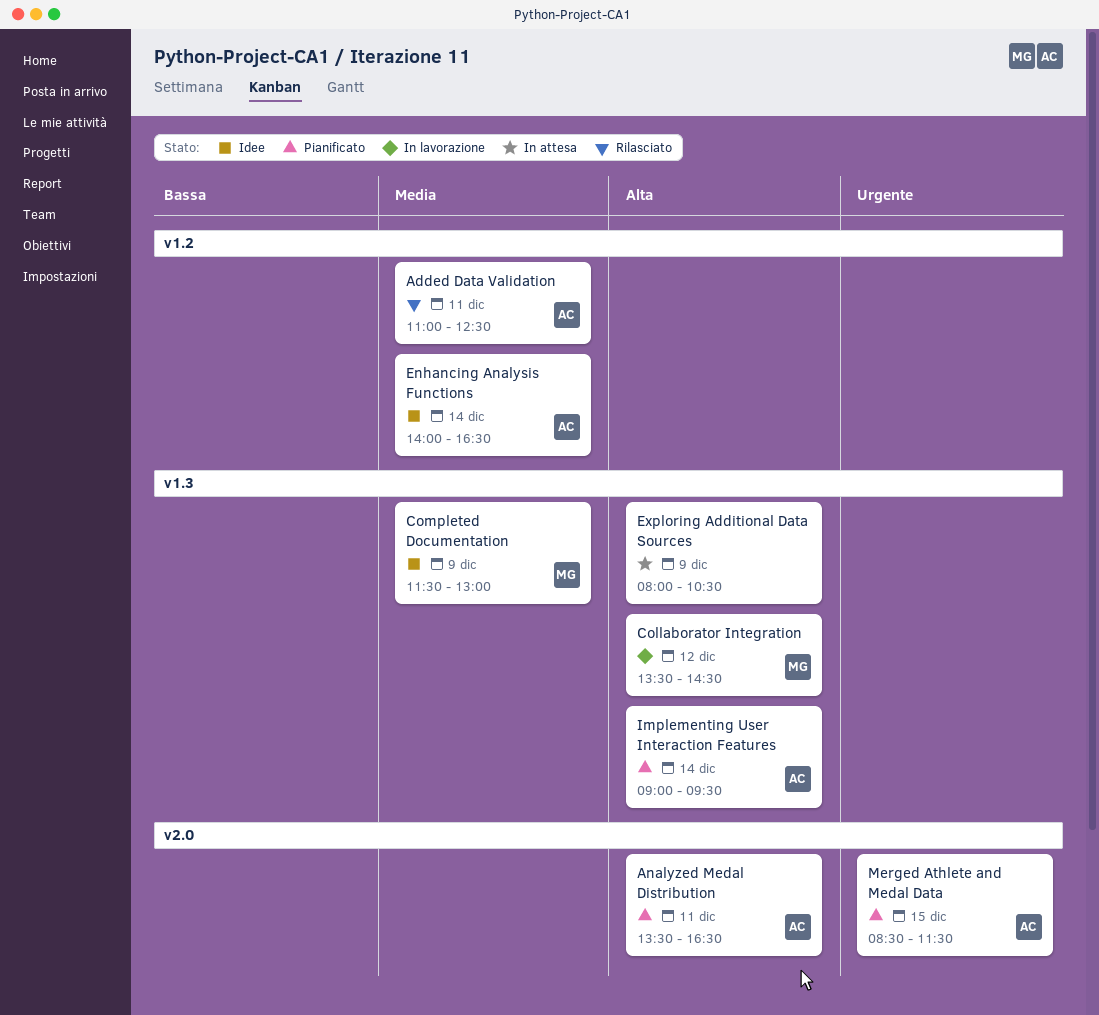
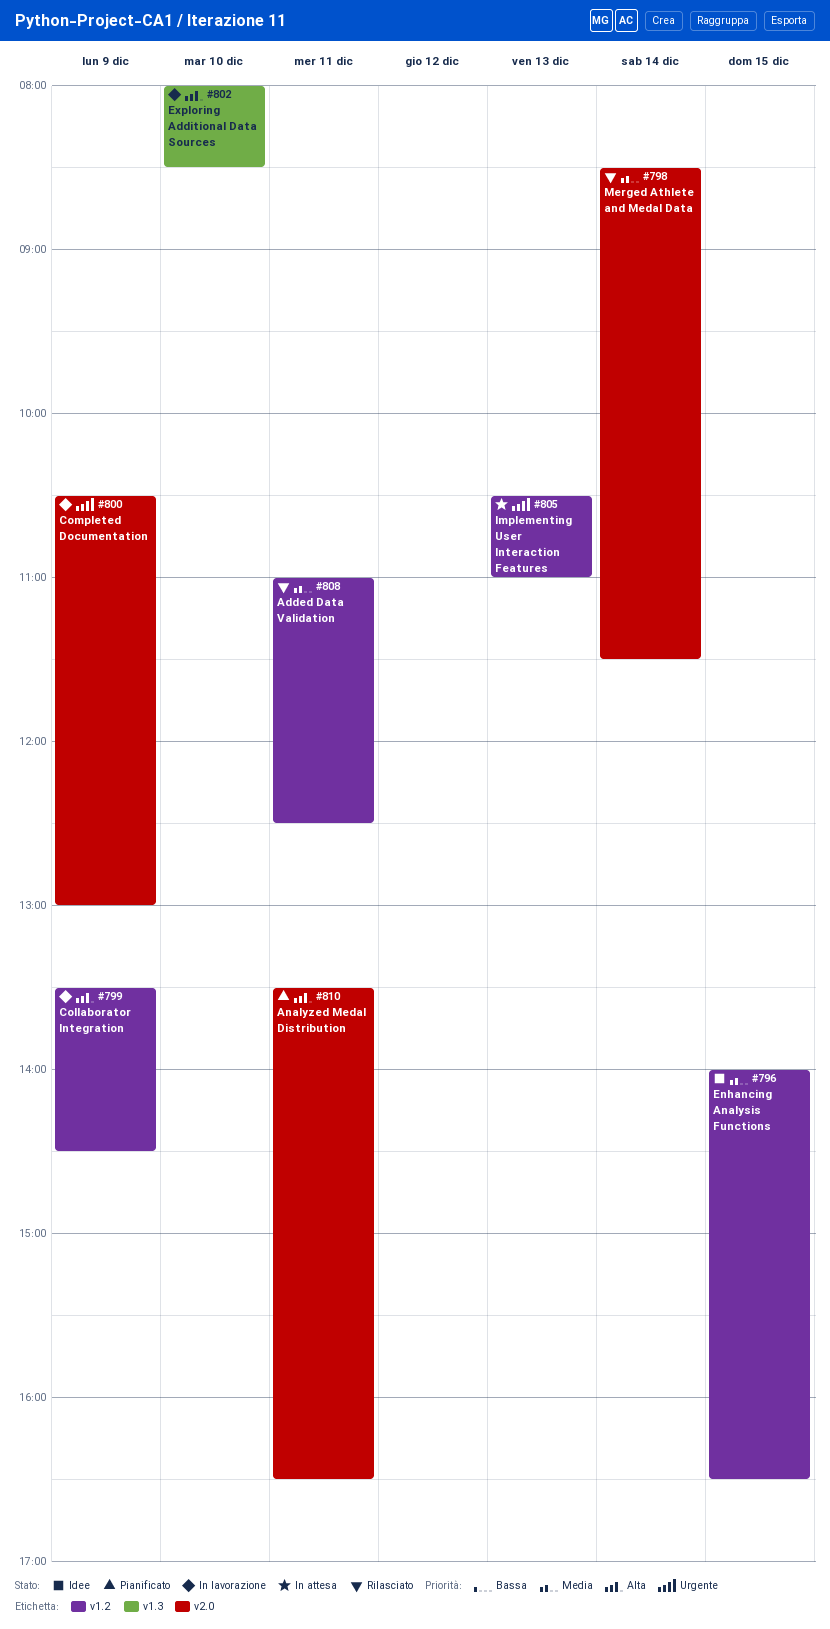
Collaborator Integration, label: v1.3 -> v1.2
Collaborator Integration, day: Dec 12 -> Dec 9
Completed Documentation, status: Idee -> In lavorazione
Completed Documentation, priority: Media -> Urgente
Completed Documentation, label: v1.3 -> v2.0
Completed Documentation, begins: 11:30 -> 10:30
Enhancing Analysis Functions, day: Dec 14 -> Dec 15
Exploring Additional Data Sources, status: In attesa -> In lavorazione
Exploring Additional Data Sources, day: Dec 9 -> Dec 10
Exploring Additional Data Sources, ends: 10:30 -> 08:30
Implementing User Interaction Features, status: Pianificato -> In attesa
Implementing User Interaction Features, priority: Alta -> Urgente
Implementing User Interaction Features, label: v1.3 -> v1.2
Implementing User Interaction Features, day: Dec 14 -> Dec 13
Implementing User Interaction Features, begins: 09:00 -> 10:30
Implementing User Interaction Features, ends: 09:30 -> 11:00
Merged Athlete and Medal Data, status: Pianificato -> Rilasciato
Merged Athlete and Medal Data, priority: Urgente -> Media
Merged Athlete and Medal Data, day: Dec 15 -> Dec 14

